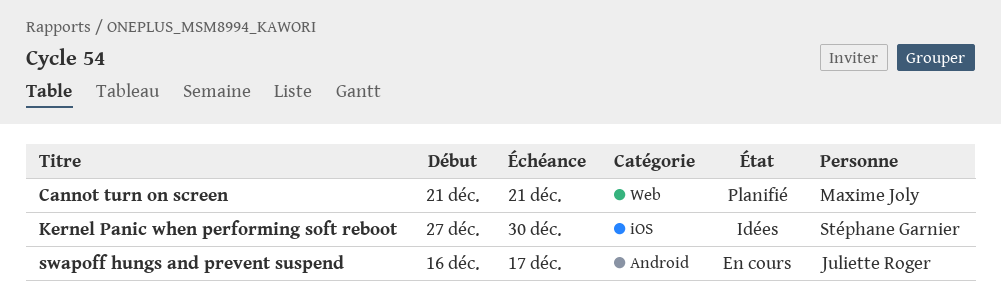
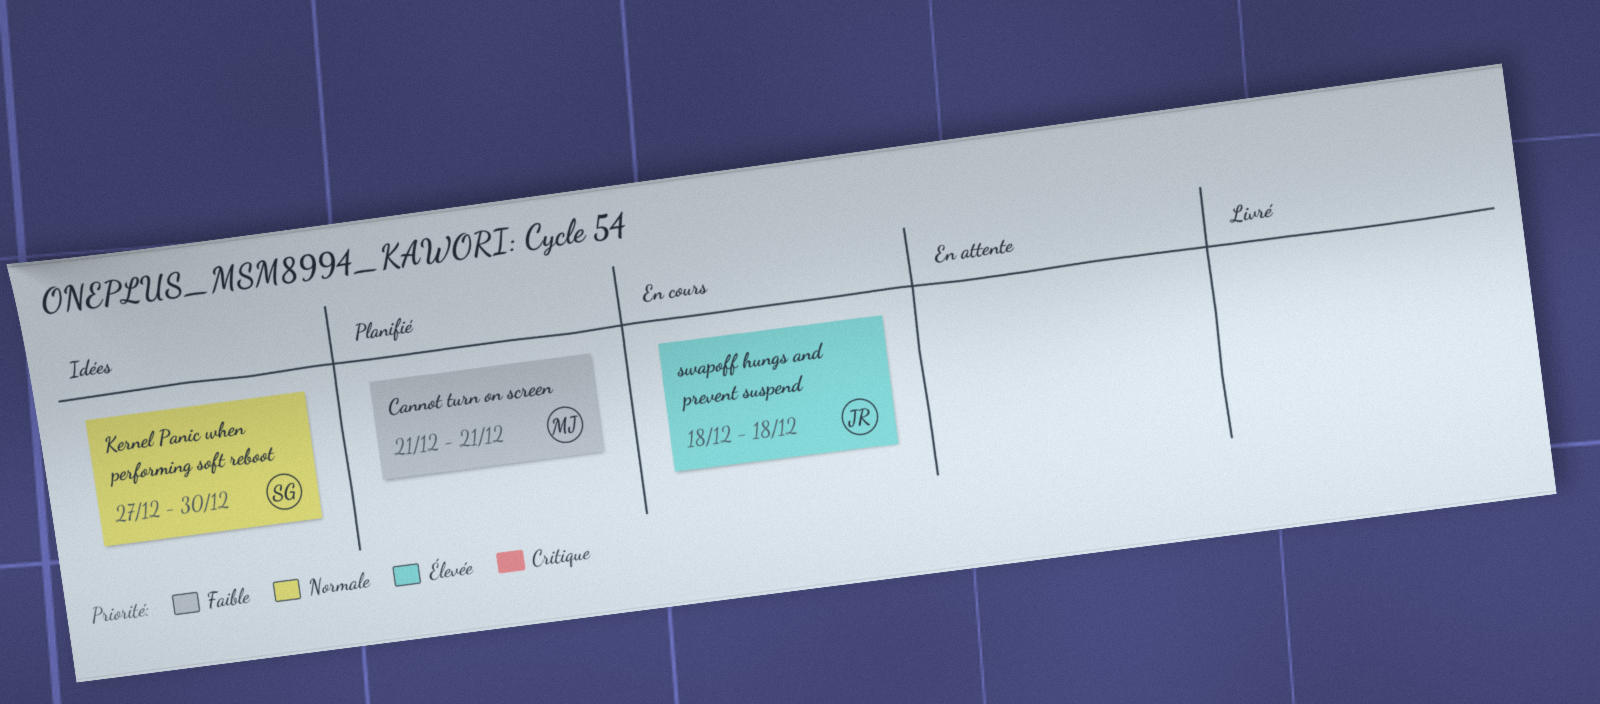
swapoff hungs and prevent suspend, start: Dec 16 -> Dec 18
swapoff hungs and prevent suspend, due: Dec 17 -> Dec 18

